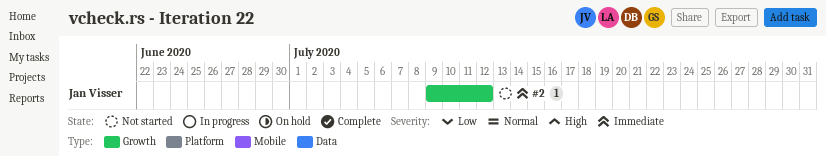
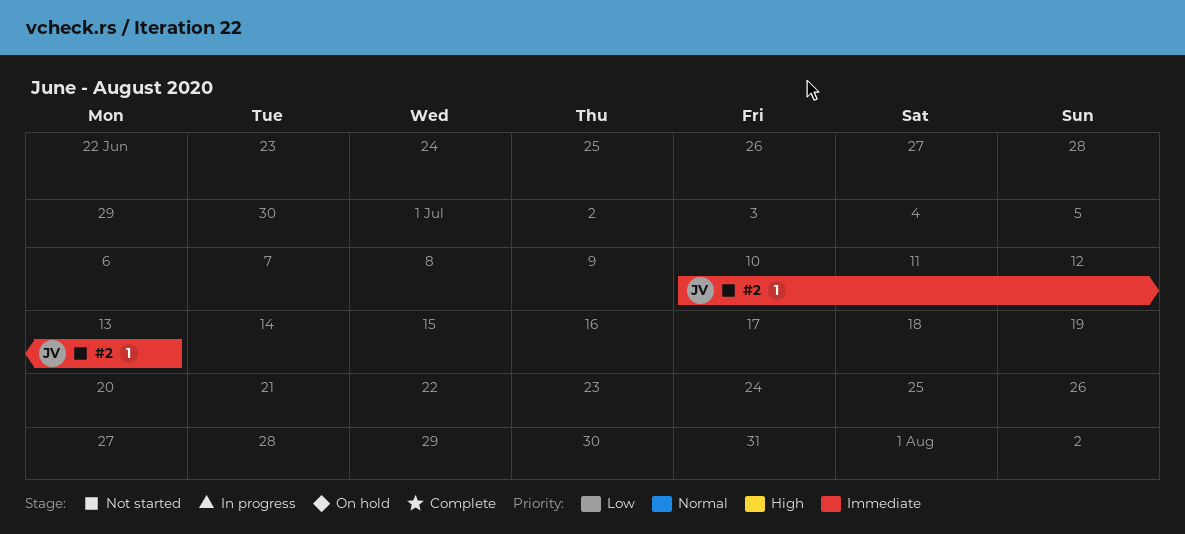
#2, start: Jul 9 -> Jul 10
#2, due: Jul 12 -> Jul 13

